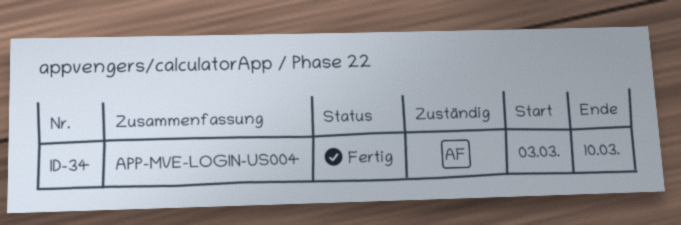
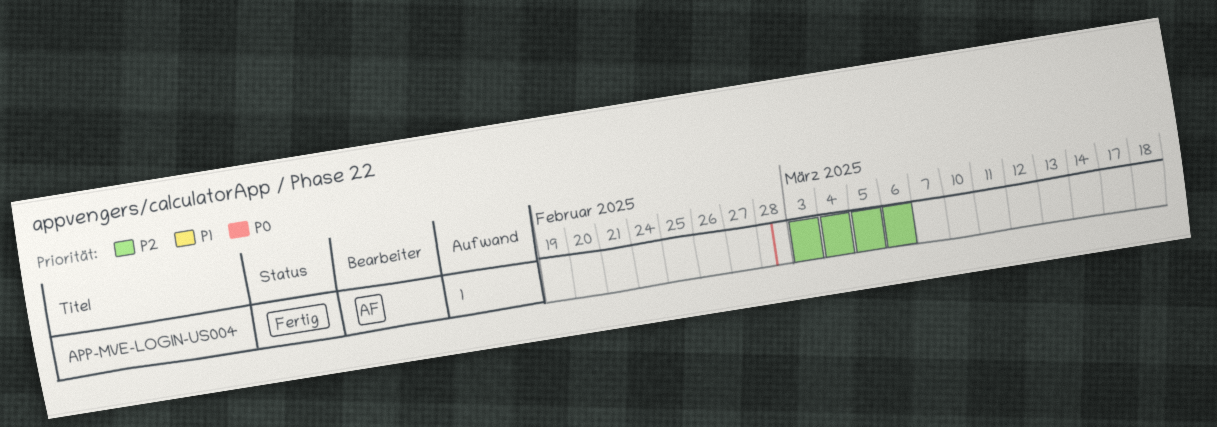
APP-MVE-LOGIN-US004, due: Mar 10 -> Mar 6

